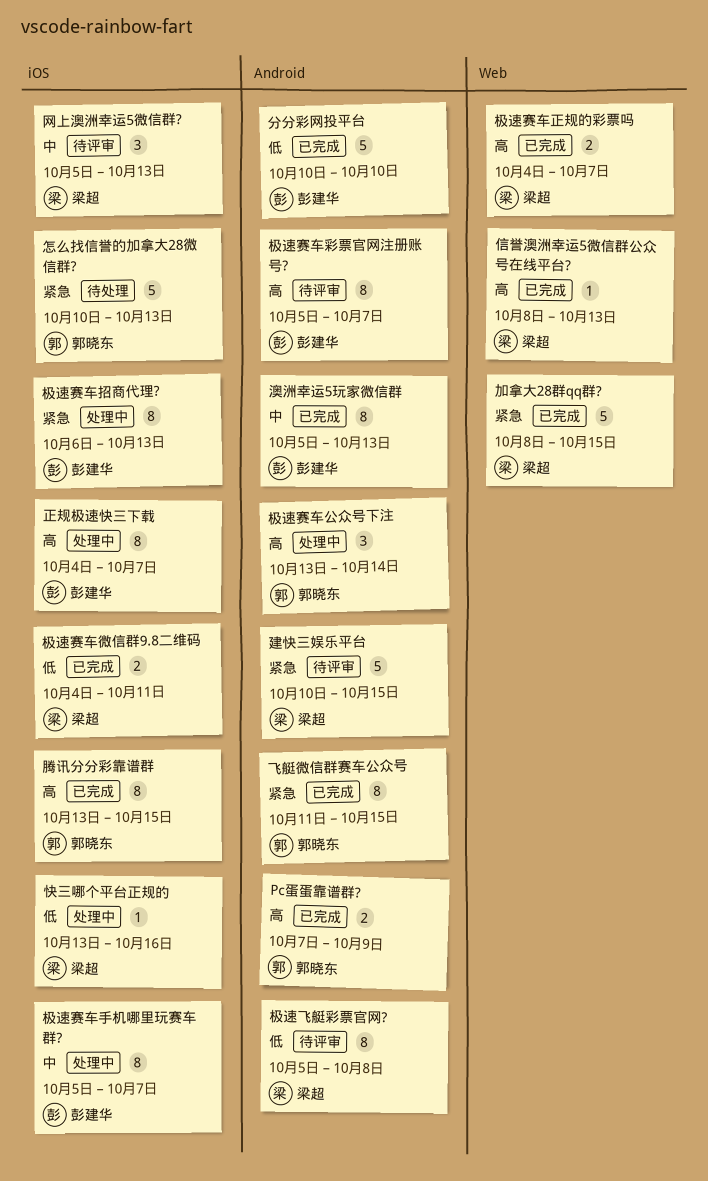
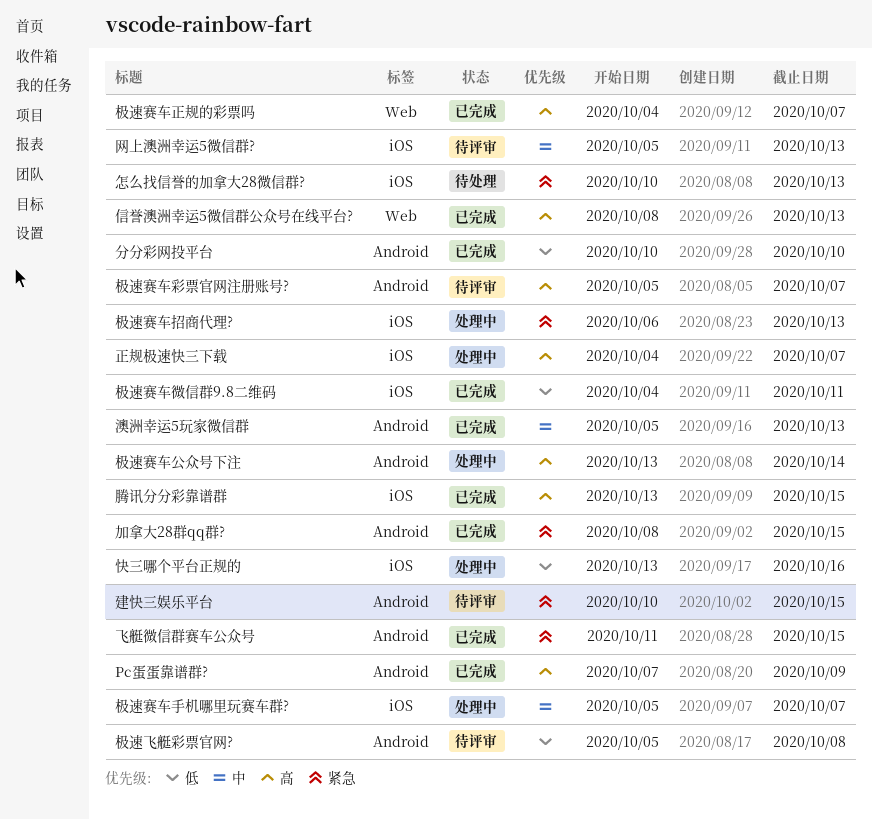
加拿大28群qq群?, label: Web -> Android

